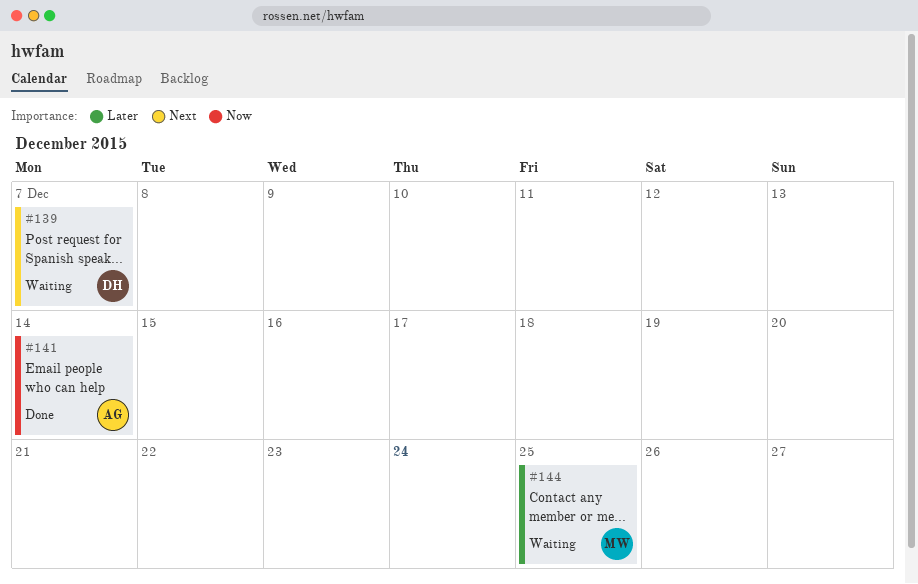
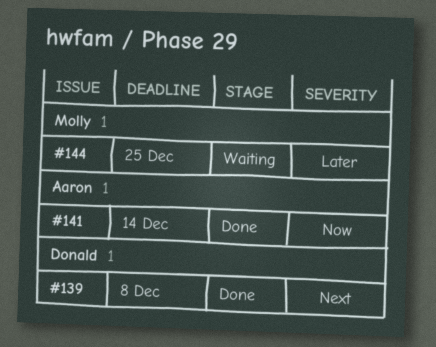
#139, status: Waiting -> Done
#139, due: Dec 7 -> Dec 8

